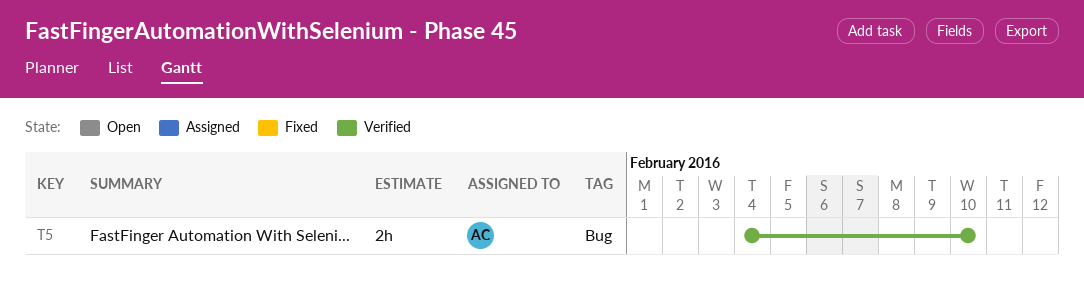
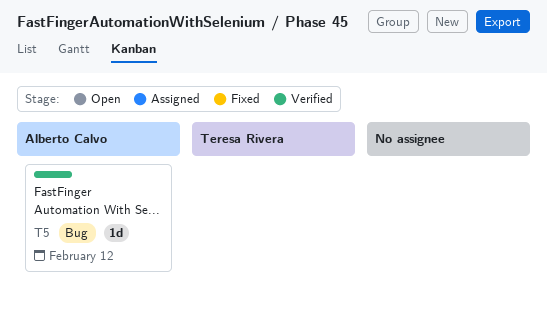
T5, estimate: 2h -> 1d
T5, due: Feb 10 -> Feb 12

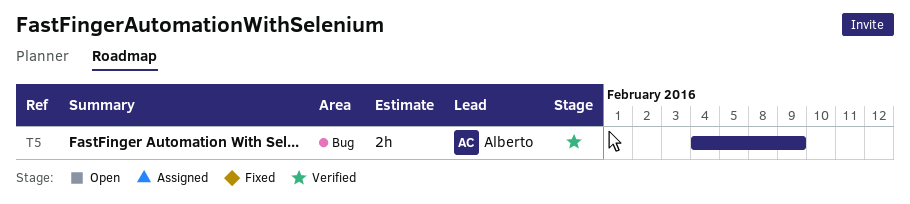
T5, estimate: 1d -> 2h
T5, due: Feb 12 -> Feb 9

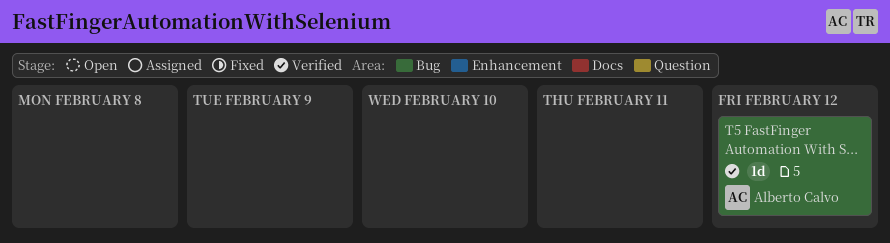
T5, estimate: 2h -> 1d
T5, due: Feb 9 -> Feb 12

